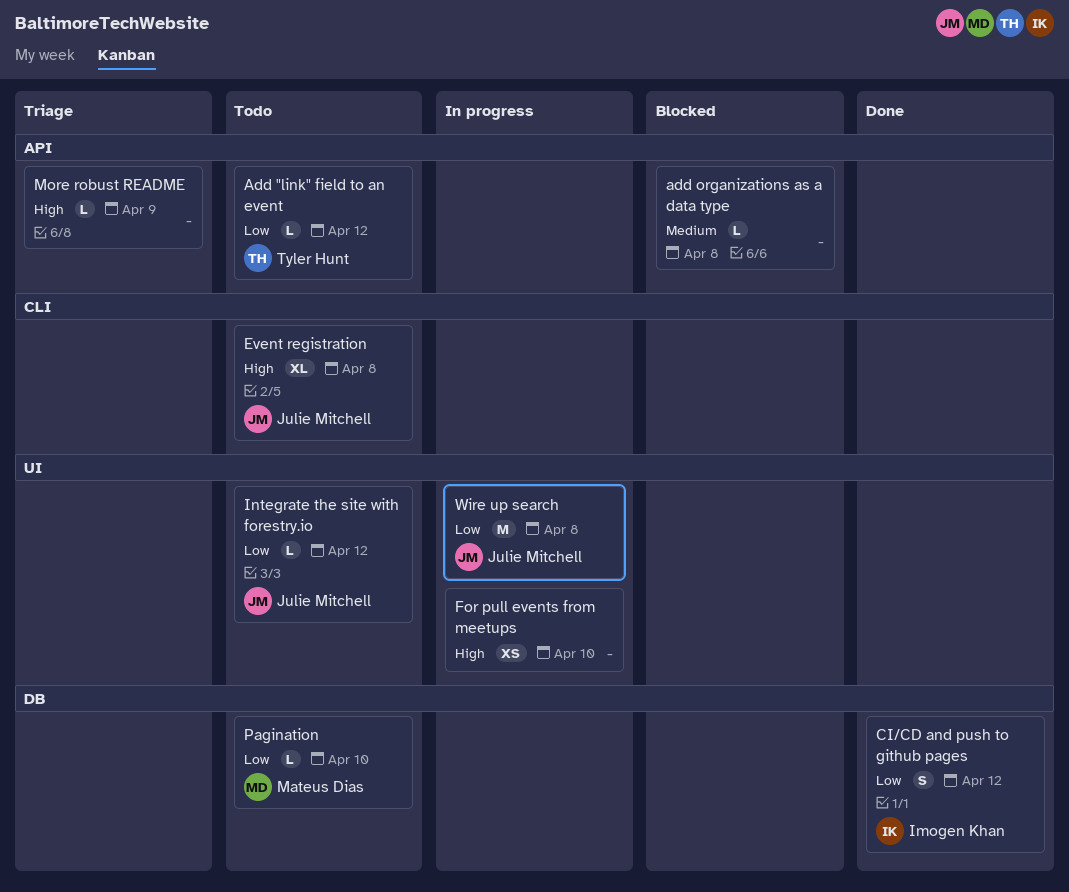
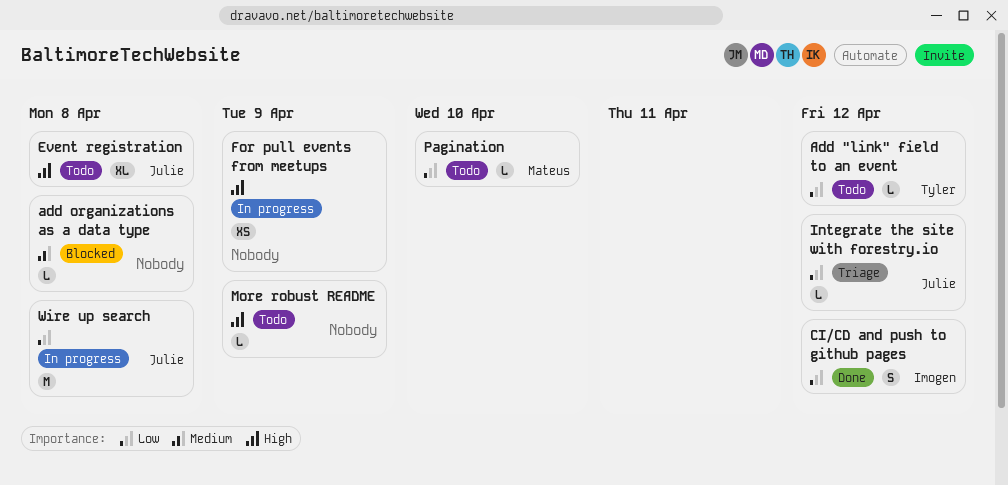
For pull events from meetups, due: Apr 10 -> Apr 9
Integrate the site with forestry.io, status: Todo -> Triage
More robust README, status: Triage -> Todo

